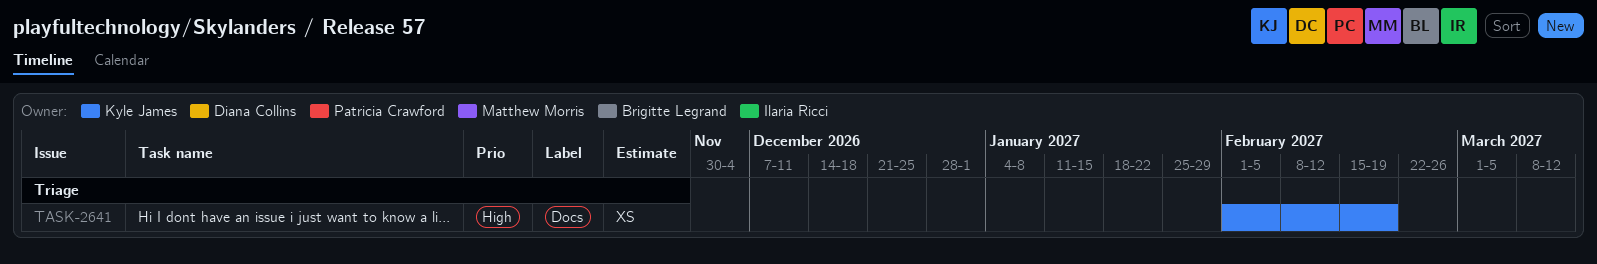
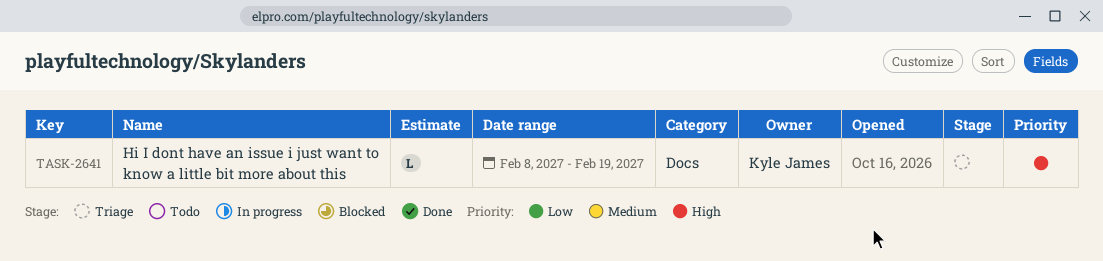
TASK-2641, estimate: XS -> L
TASK-2641, start: Feb 1 -> Feb 8

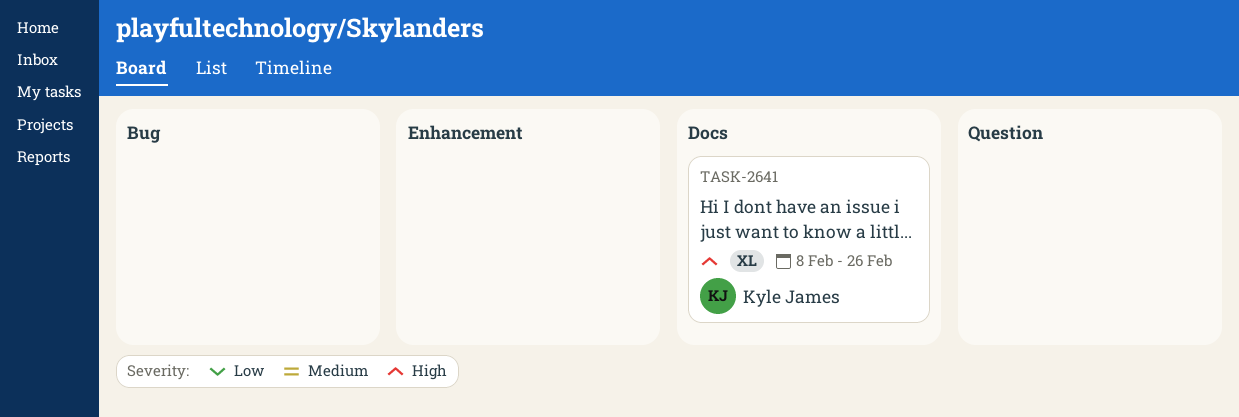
TASK-2641, estimate: L -> XL
TASK-2641, due: Feb 19 -> Feb 26

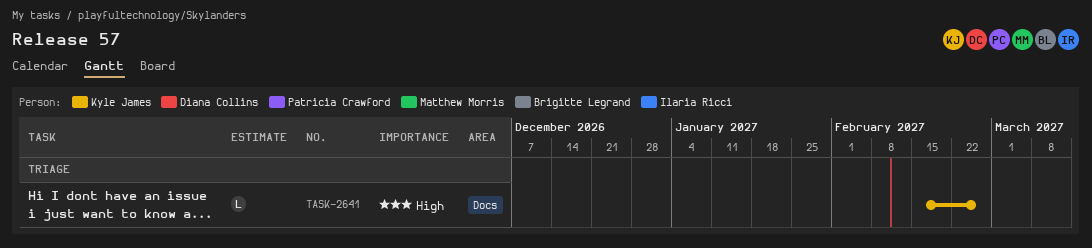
TASK-2641, estimate: XL -> L
TASK-2641, start: Feb 8 -> Feb 15

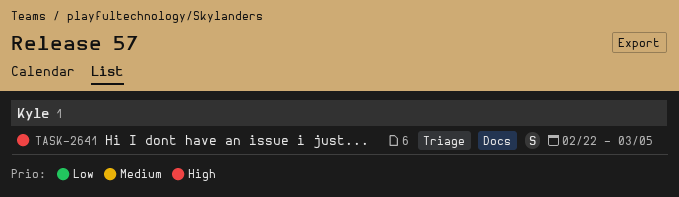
TASK-2641, estimate: L -> S
TASK-2641, start: Feb 15 -> Feb 22
TASK-2641, due: Feb 26 -> Mar 5

